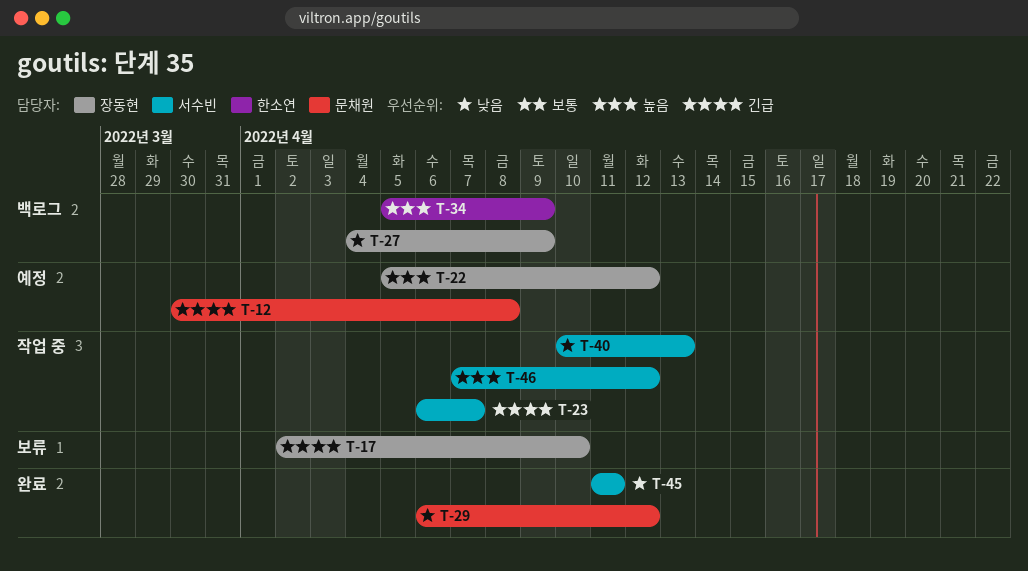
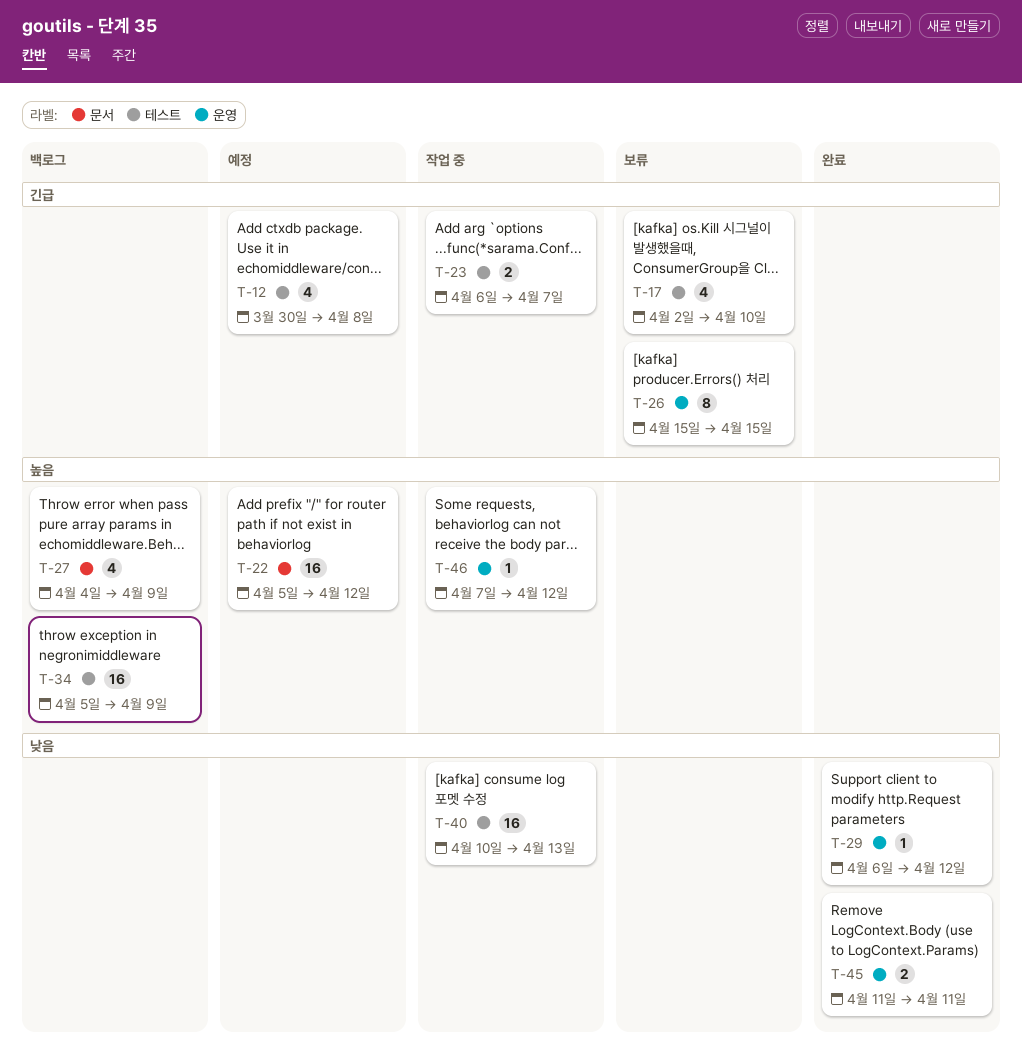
T-26: none -> present
T-27, priority: 낮음 -> 높음

